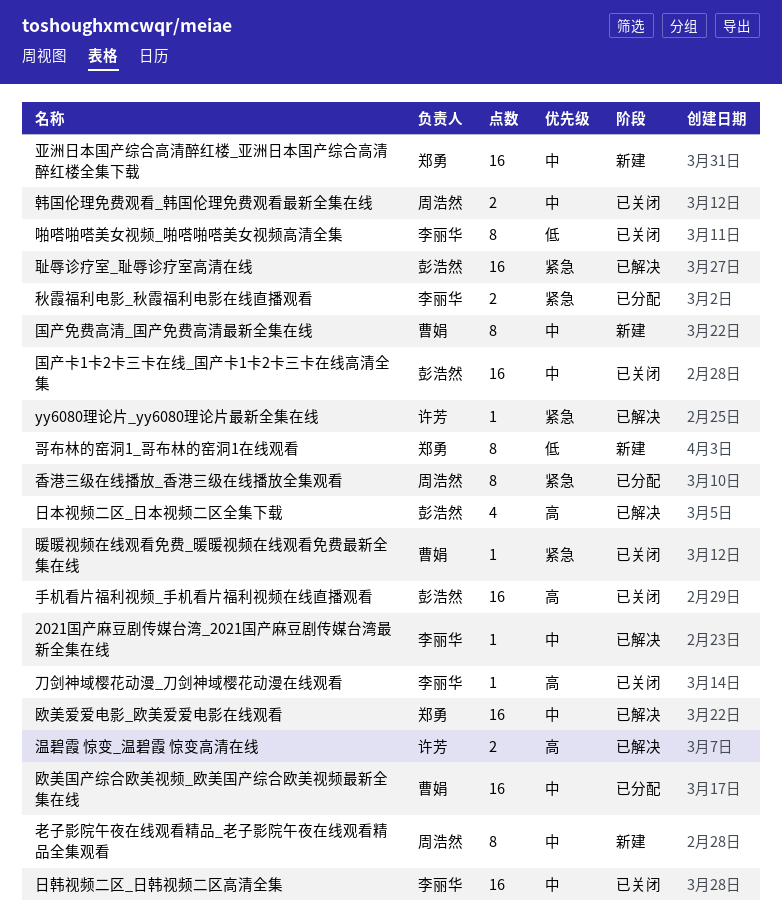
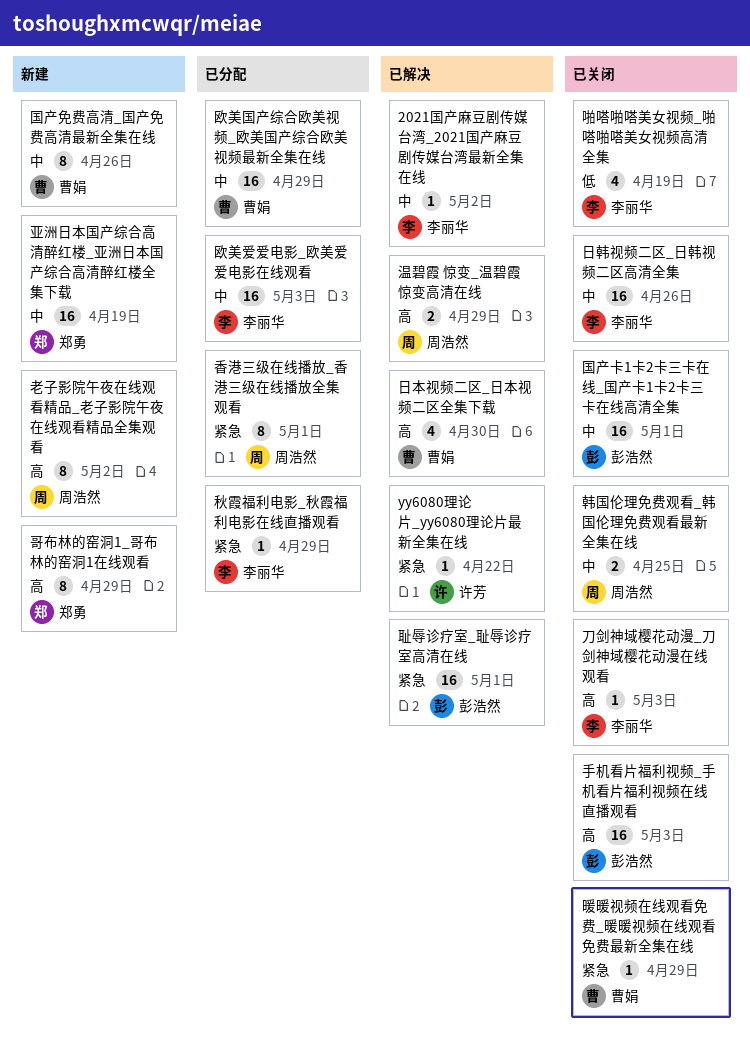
哥布林的窑洞1_哥布林的窑洞1在线观看, priority: 低 -> 高
啪嗒啪嗒美女视频_啪嗒啪嗒美女视频高清全集, estimate: 8 -> 4
日本视频二区_日本视频二区全集下载, owner: 彭浩然 -> 曹娟
欧美爱爱电影_欧美爱爱电影在线观看, status: 已解决 -> 已分配
欧美爱爱电影_欧美爱爱电影在线观看, owner: 郑勇 -> 李丽华
温碧霞 惊变_温碧霞 惊变高清在线, owner: 许芳 -> 周浩然
秋霞福利电影_秋霞福利电影在线直播观看, estimate: 2 -> 1
老子影院午夜在线观看精品_老子影院午夜在线观看精品全集观看, priority: 中 -> 高

